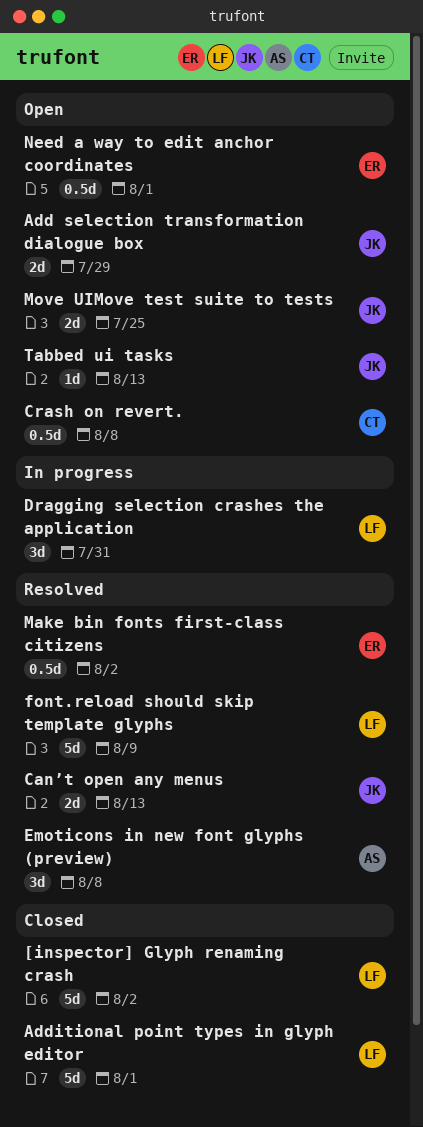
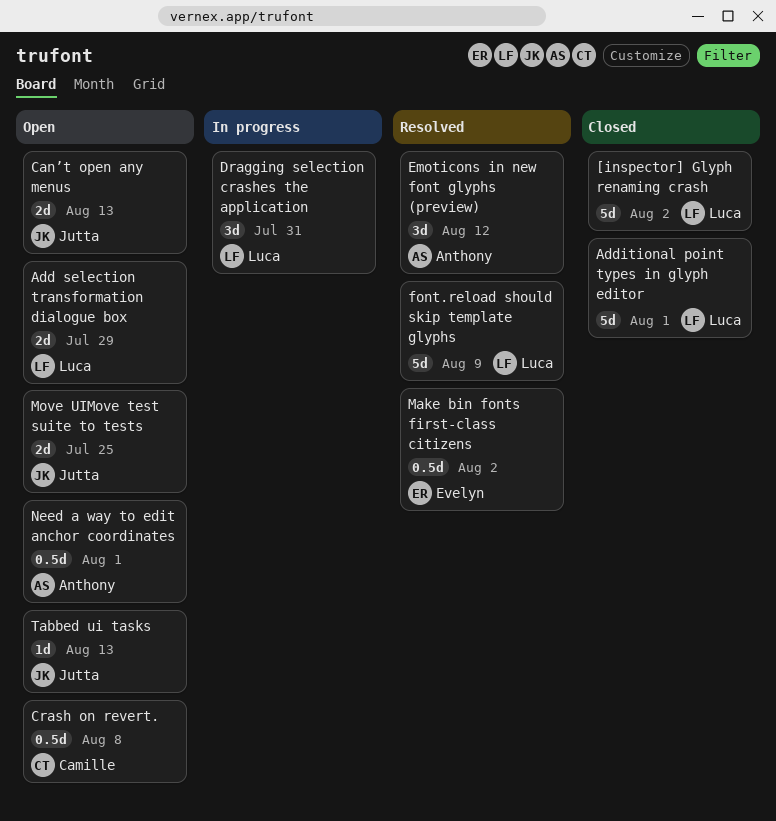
Add selection transformation dialogue box, owner: Jutta -> Luca
Can’t open any menus, status: Resolved -> Open
Emoticons in new font glyphs (preview), due: Aug 8 -> Aug 12
Need a way to edit anchor coordinates, owner: Evelyn -> Anthony

